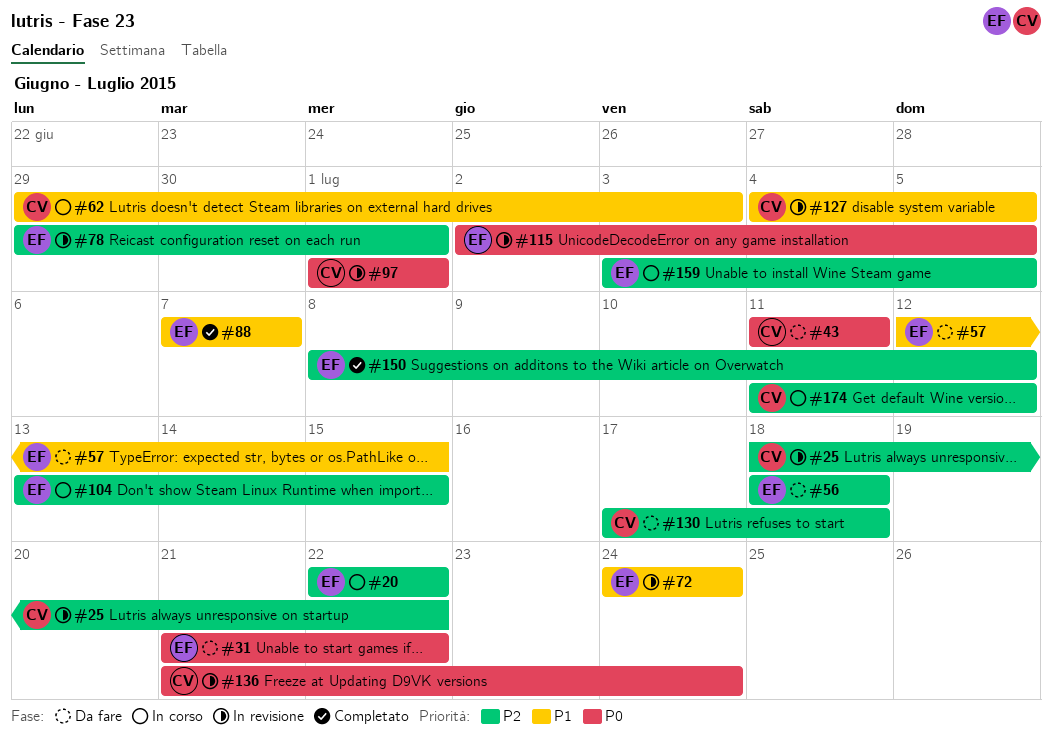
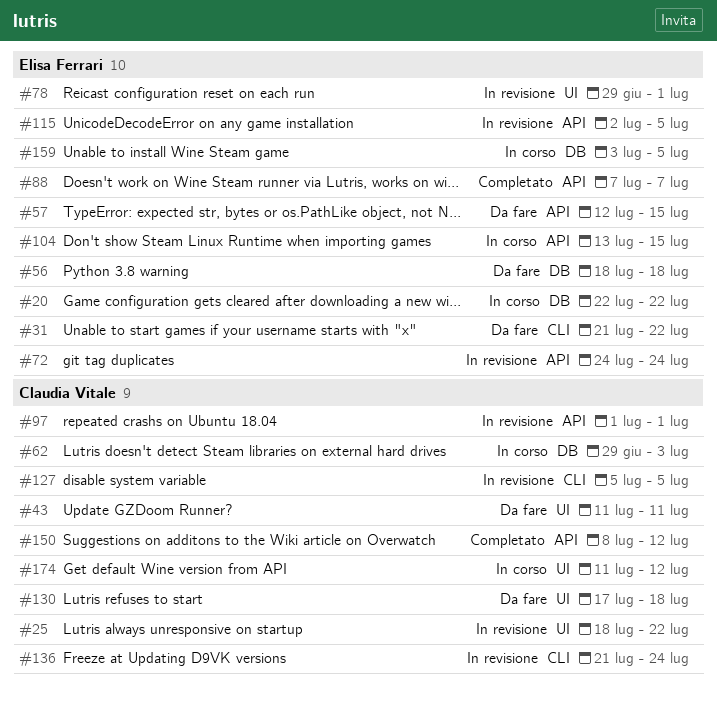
#127, start: Jul 4 -> Jul 5
#150, owner: Elisa Ferrari -> Claudia Vitale

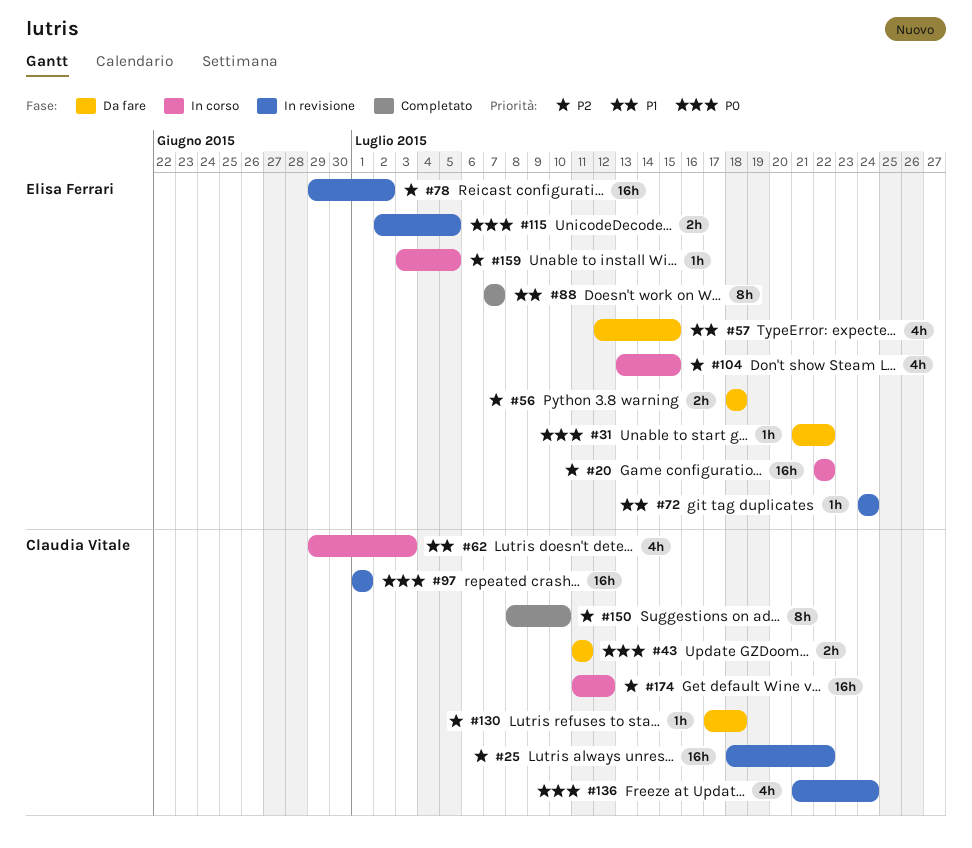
#78, due: Jul 1 -> Jul 2
#127: present -> none
#150, due: Jul 12 -> Jul 10

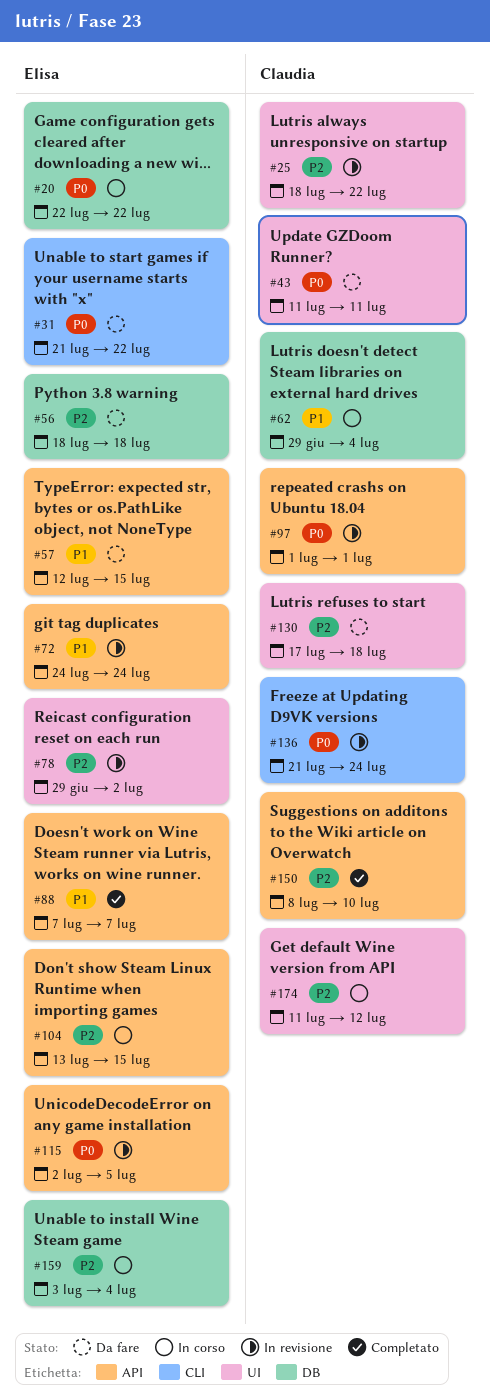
#20, priority: P2 -> P0
#62, due: Jul 3 -> Jul 4
#159, due: Jul 5 -> Jul 4

